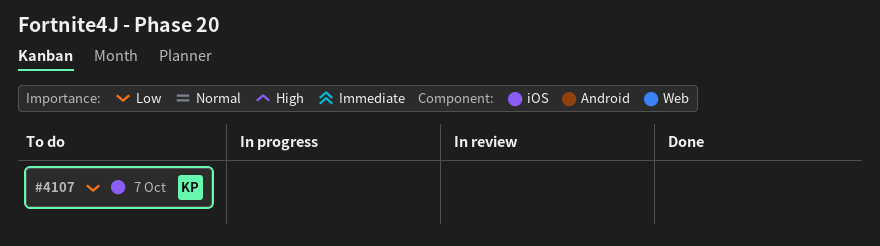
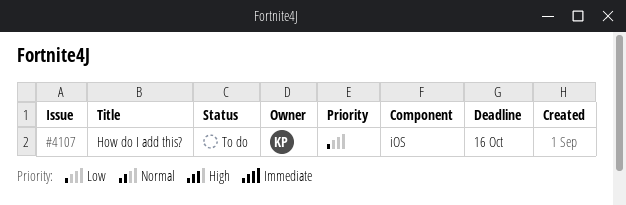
#4107, due: Oct 7 -> Oct 16

